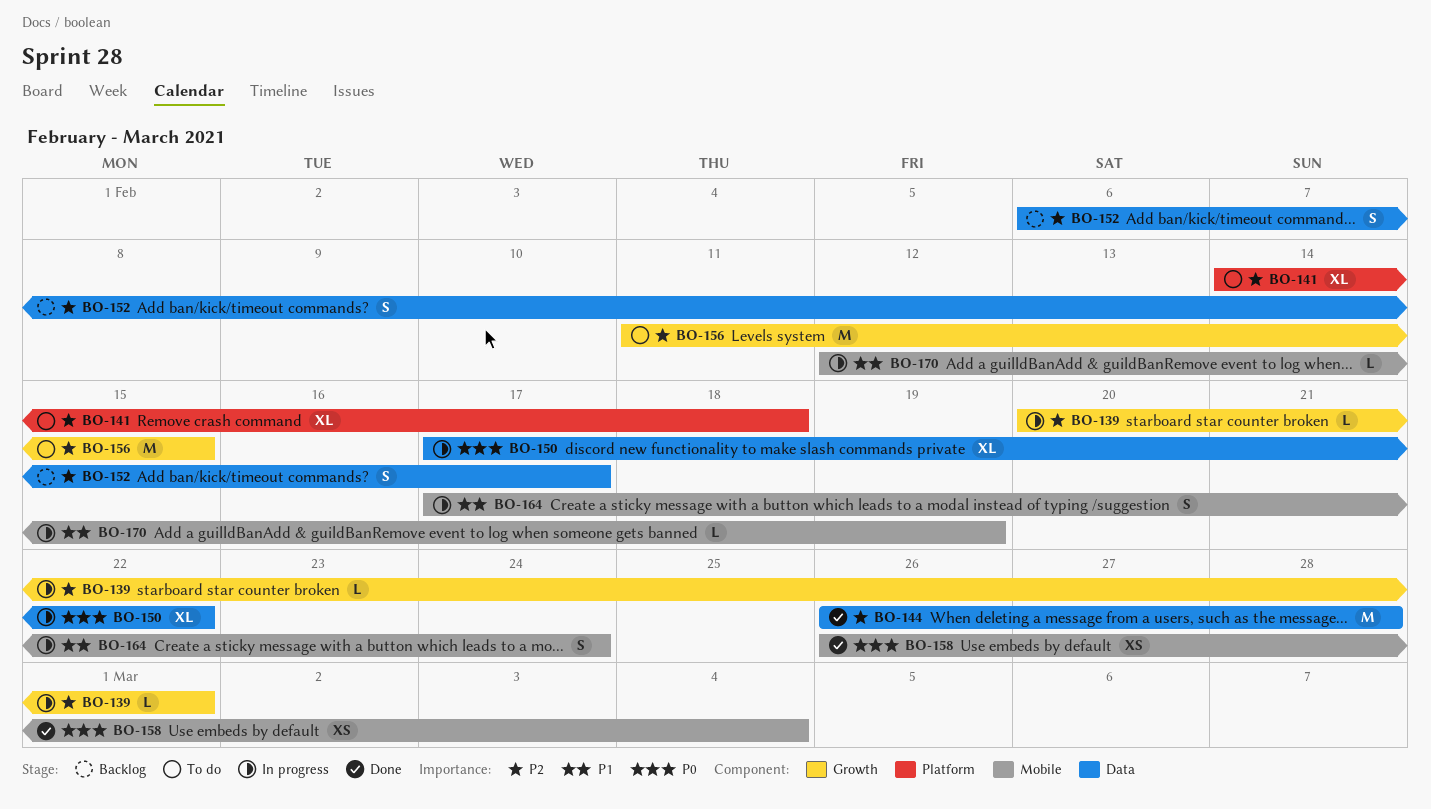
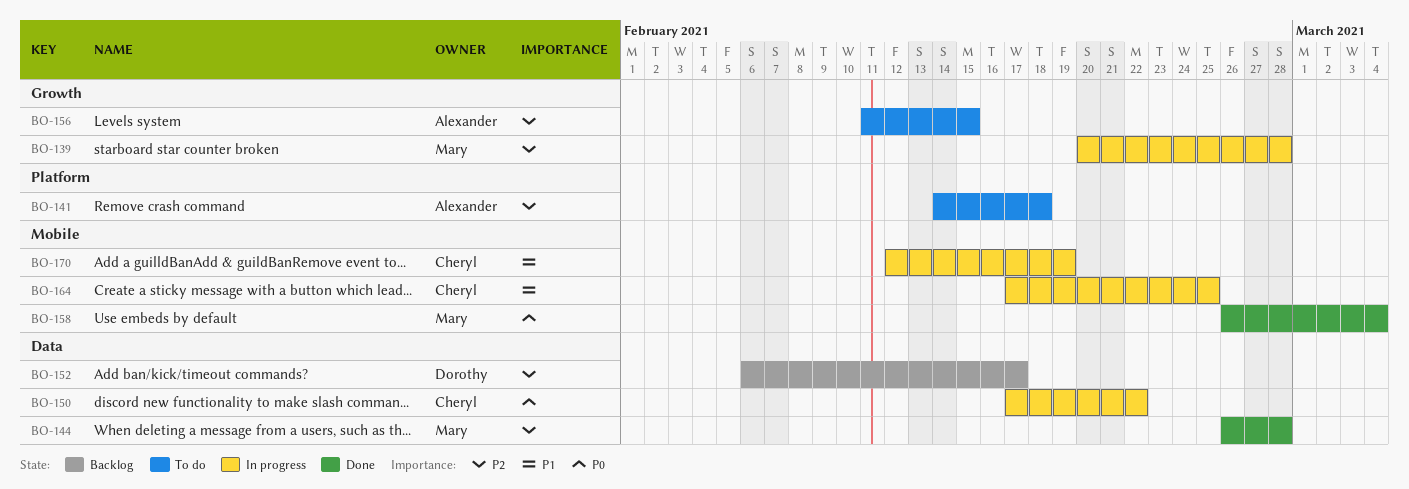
BO-139, due: Mar 1 -> Feb 28
BO-164, due: Feb 24 -> Feb 25

